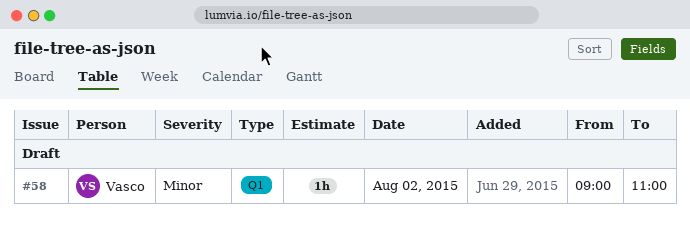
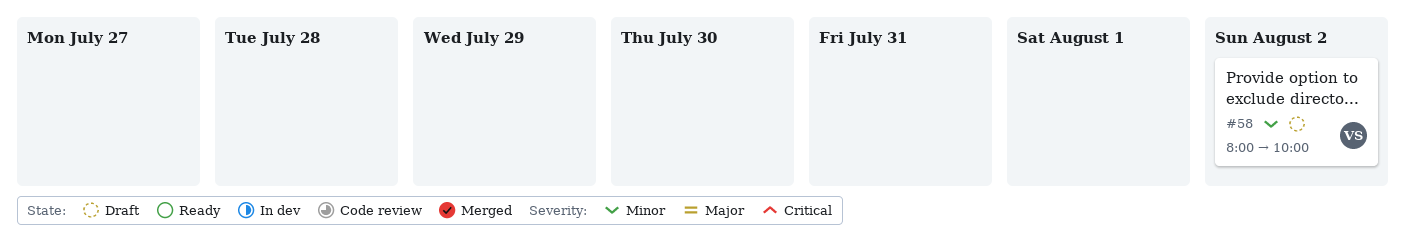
#58, begins: 09:00 -> 08:00
#58, ends: 11:00 -> 10:00

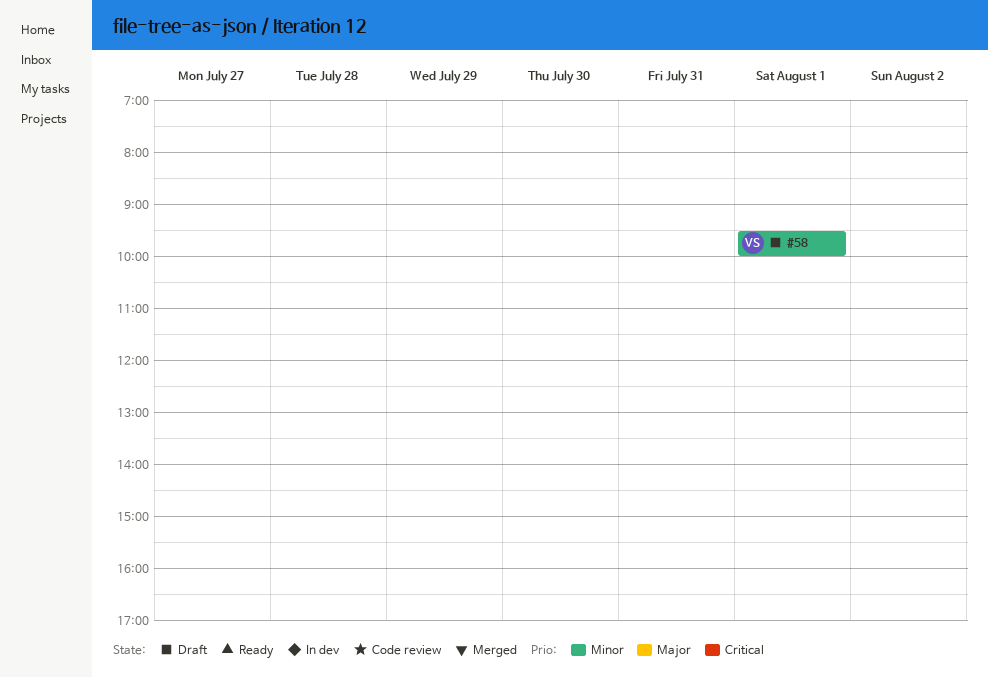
#58, day: Aug 2 -> Aug 1
#58, begins: 08:00 -> 09:30

